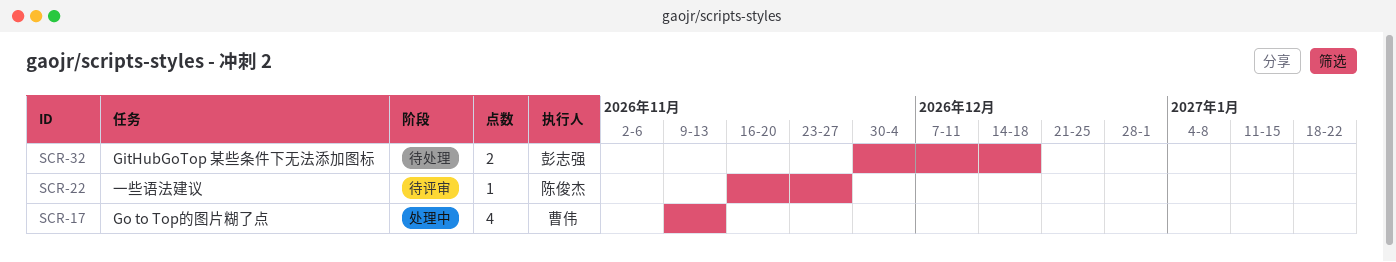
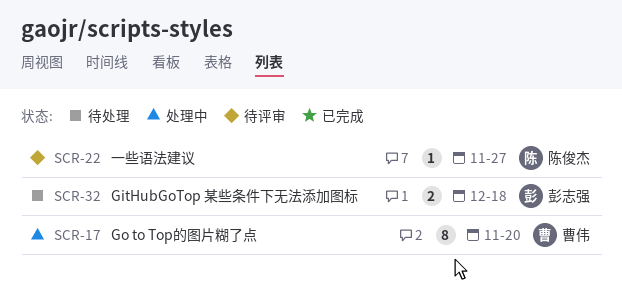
SCR-17, estimate: 4 -> 8
SCR-17, due: Nov 13 -> Nov 20

